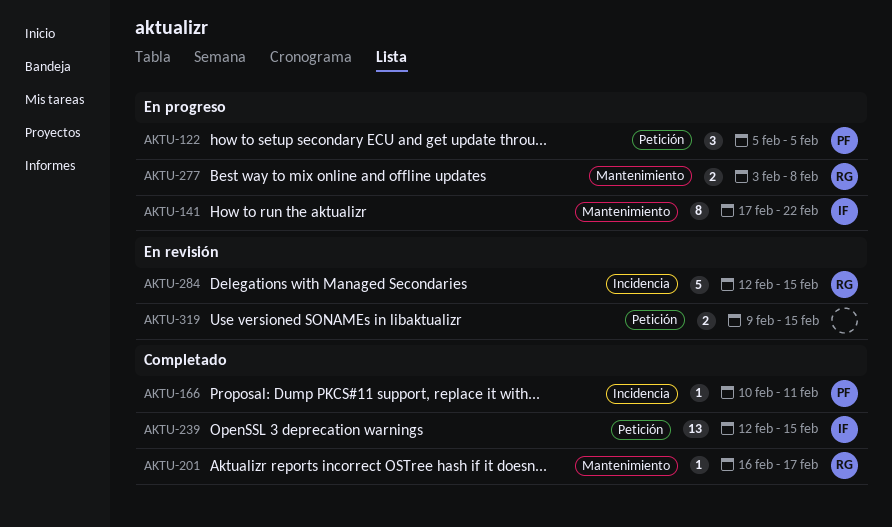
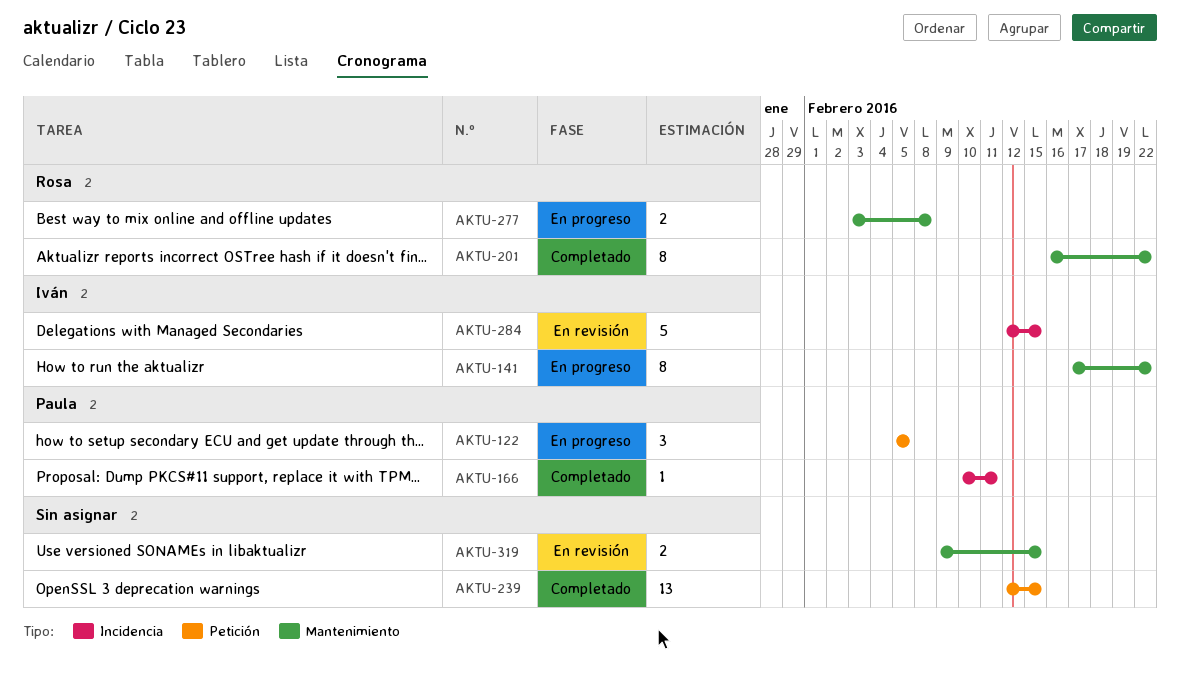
AKTU-201, estimate: 1 -> 8
AKTU-201, due: Feb 17 -> Feb 22
AKTU-239, owner: Iván -> none
AKTU-284, owner: Rosa -> Iván
AKTU-319, label: Petición -> Mantenimiento

